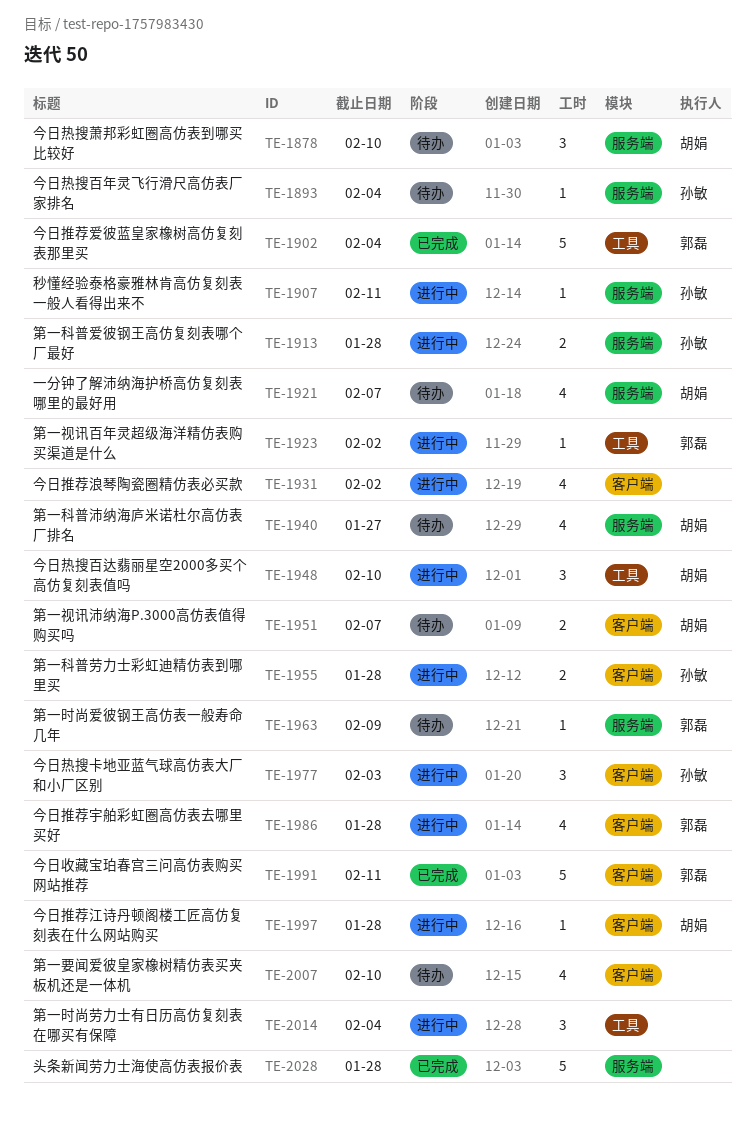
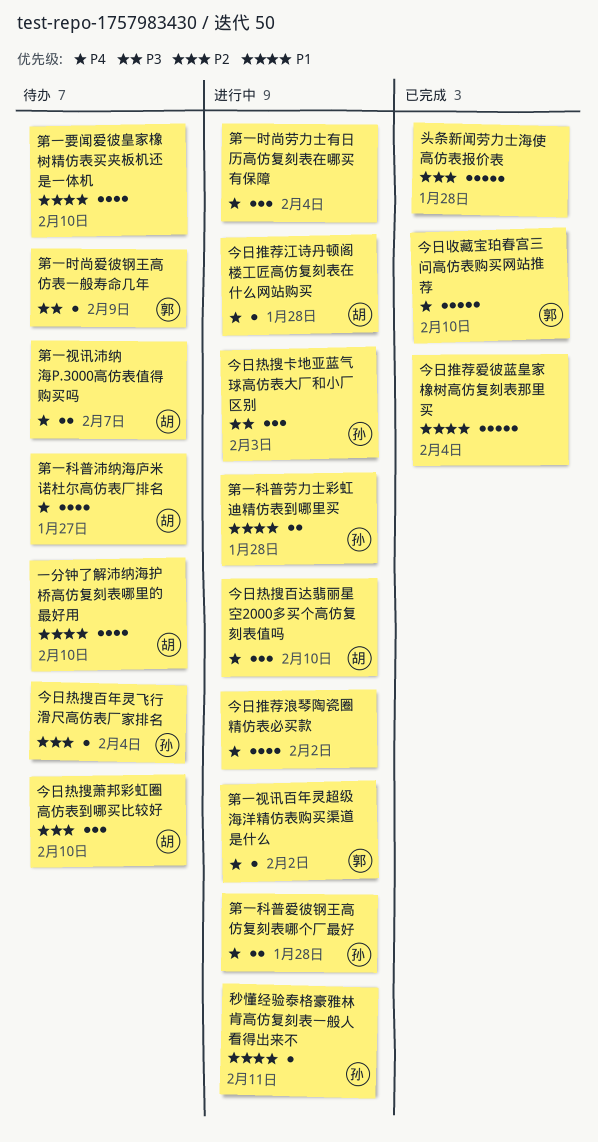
一分钟了解沛纳海护桥高仿复刻表哪里的最好用, due: Feb 7 -> Feb 10
今日推荐宇舶彩虹圈高仿表去哪里买好: present -> none
今日推荐爱彼蓝皇家橡树高仿复刻表那里买, owner: 郭磊 -> none
今日收藏宝珀春宫三问高仿表购买网站推荐, due: Feb 11 -> Feb 10

